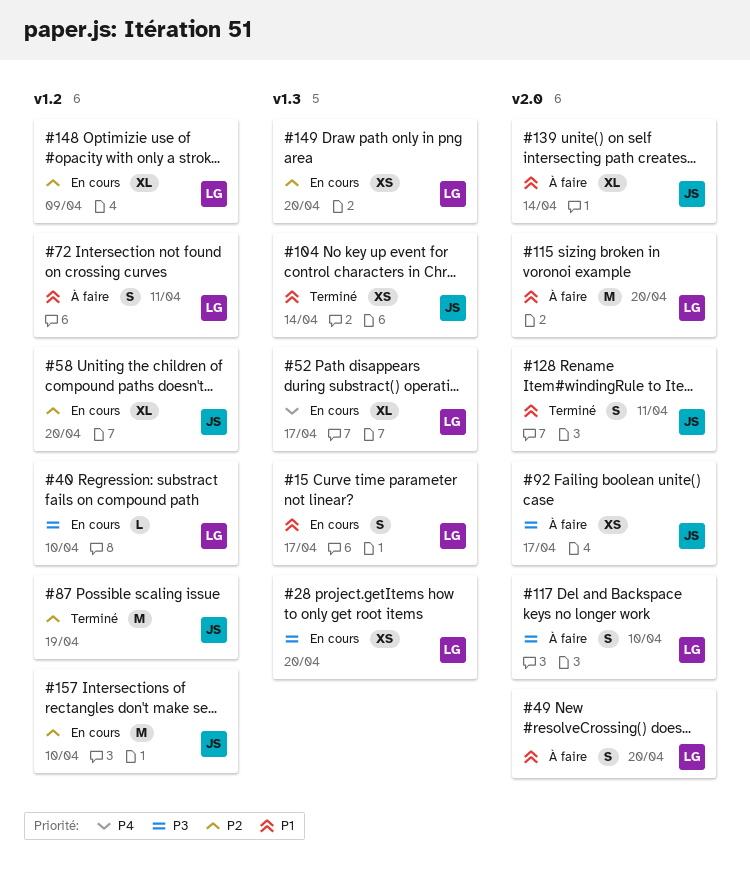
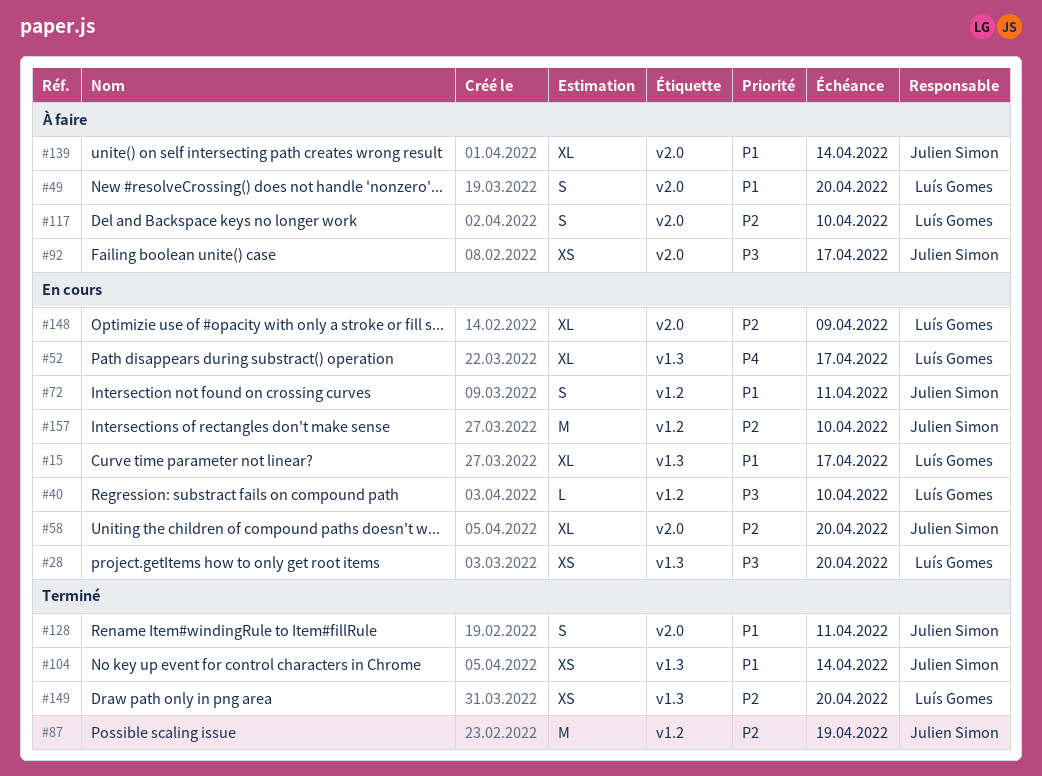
#15, estimate: S -> XL
#58, label: v1.2 -> v2.0
#72, status: À faire -> En cours
#72, owner: Luís Gomes -> Julien Simon
#115: present -> none
#117, priority: P3 -> P2
#148, label: v1.2 -> v2.0
#149, status: En cours -> Terminé

